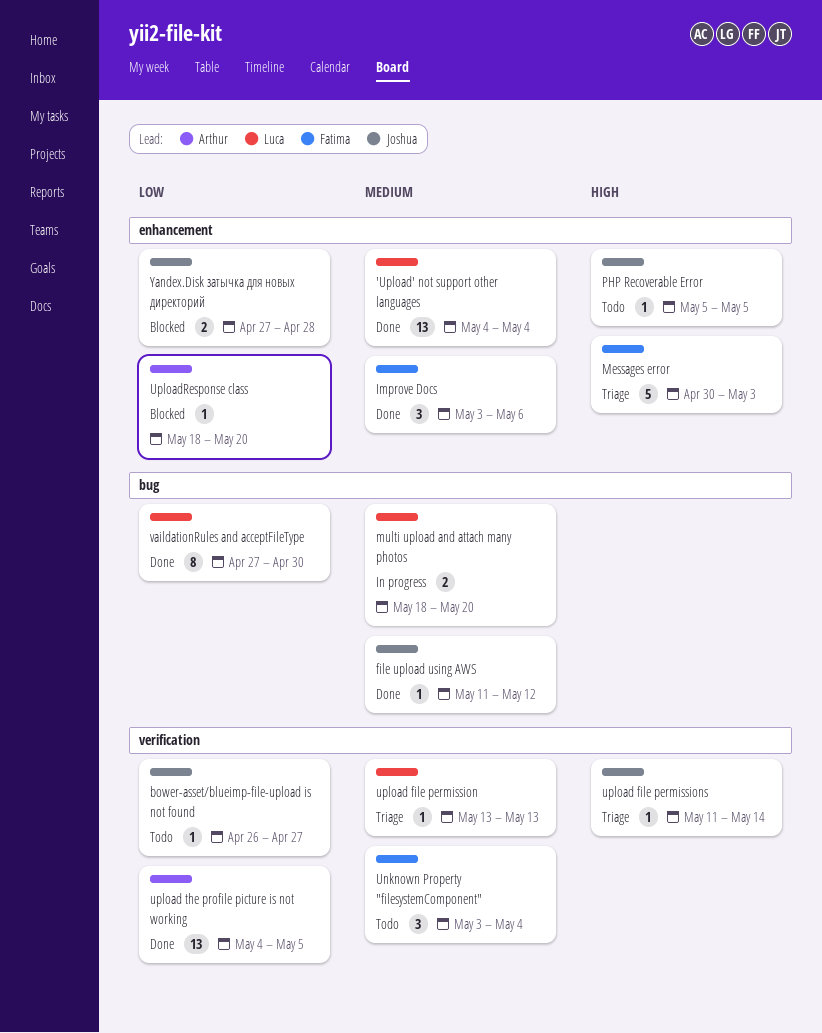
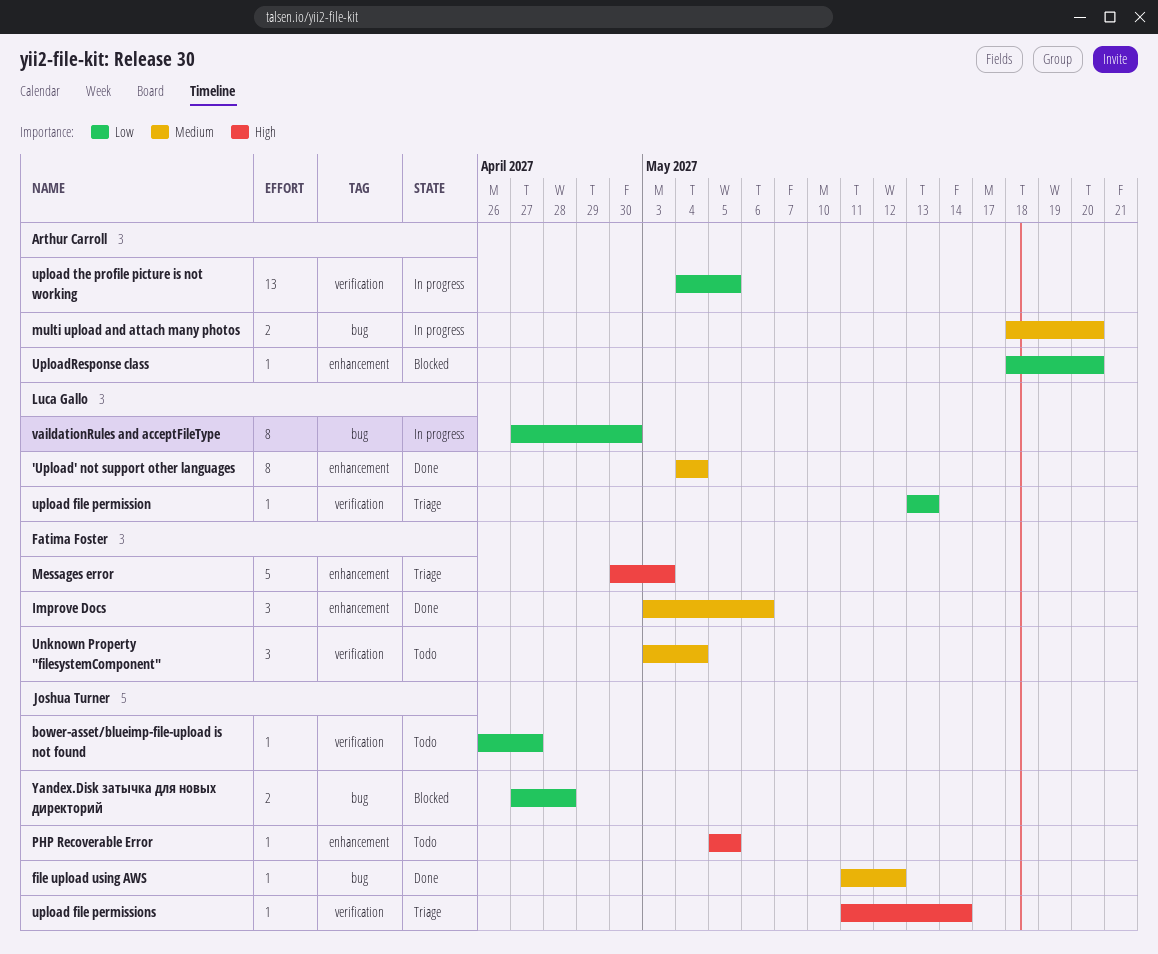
'Upload' not support other languages, estimate: 13 -> 8
multi upload and attach many photos, owner: Luca Gallo -> Arthur Carroll
upload file permission, priority: Medium -> Low
upload the profile picture is not working, status: Done -> In progress
vaildationRules and acceptFileType, status: Done -> In progress
Yandex.Disk затычка для новых директорий, label: enhancement -> bug

